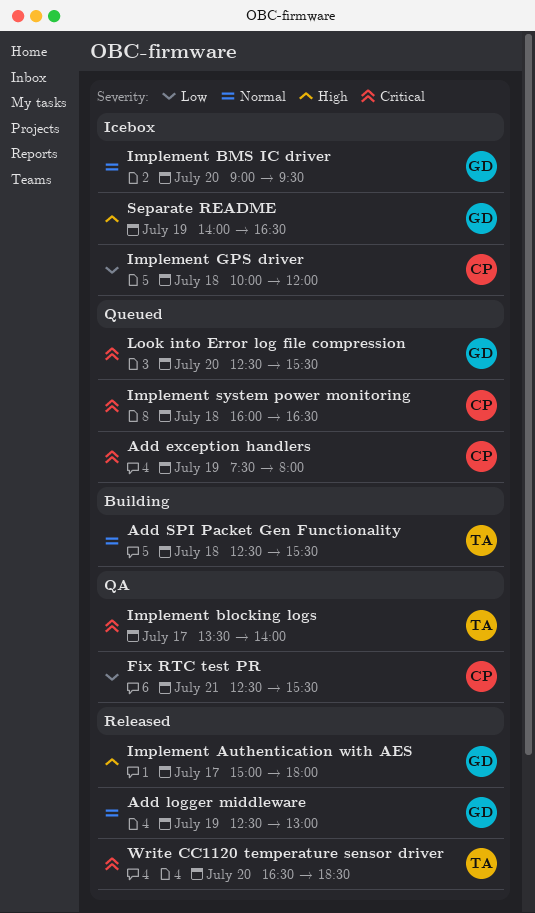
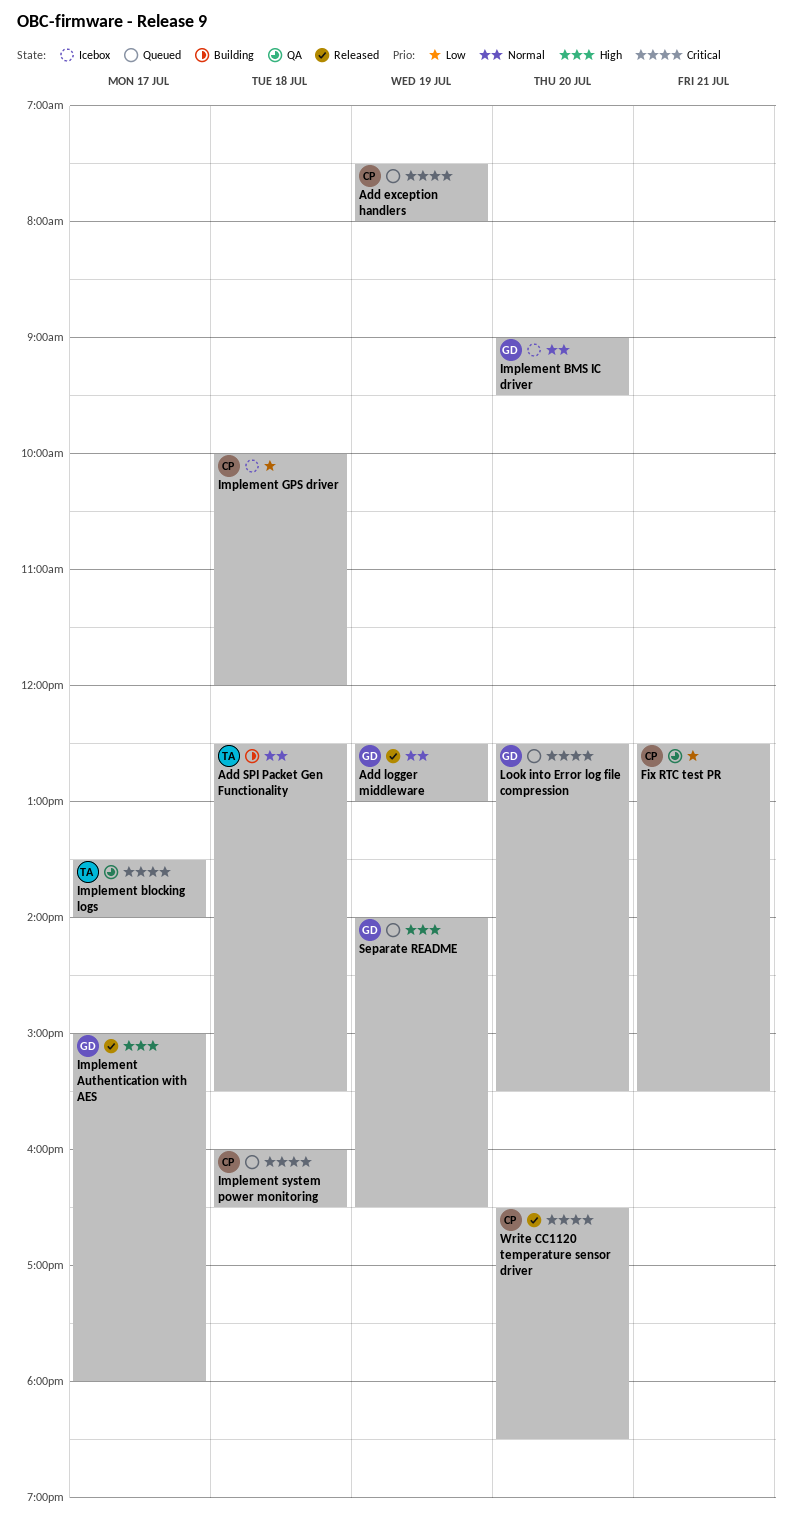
Separate README, status: Icebox -> Queued
Write CC1120 temperature sensor driver, owner: TA -> CP

